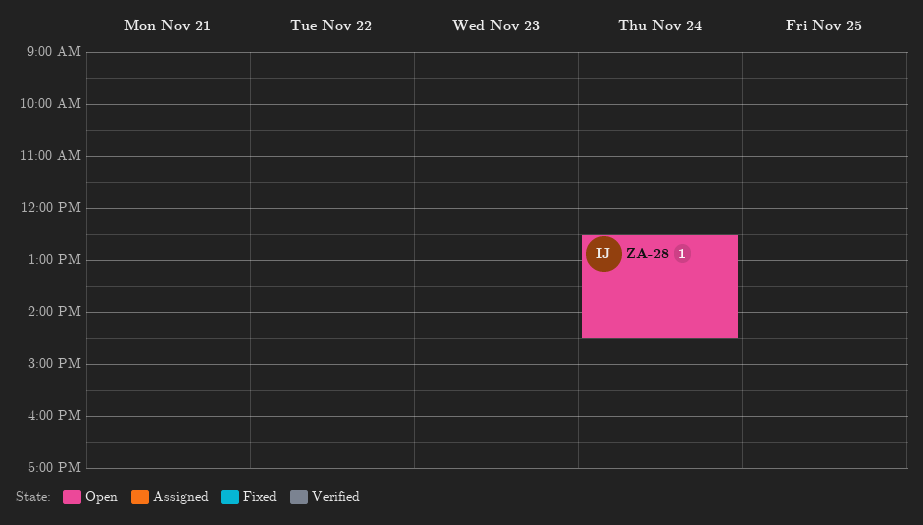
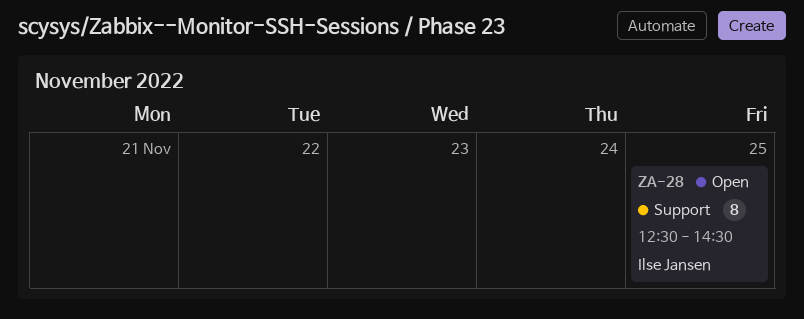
ZA-28, estimate: 1 -> 8
ZA-28, day: Nov 24 -> Nov 25

